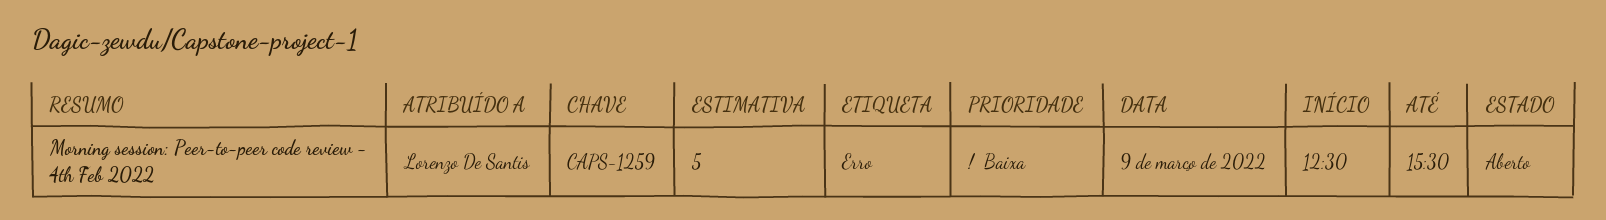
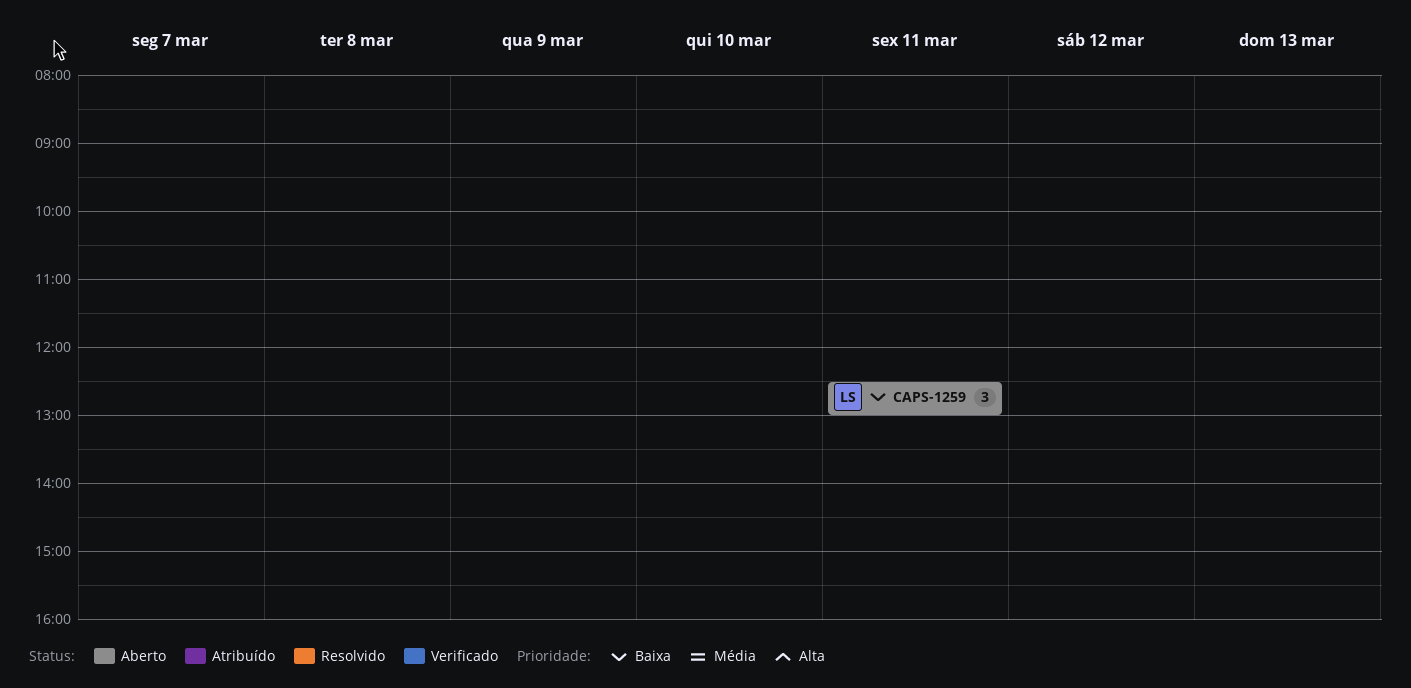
CAPS-1259, estimate: 5 -> 3
CAPS-1259, day: Mar 9 -> Mar 11
CAPS-1259, ends: 15:30 -> 13:00

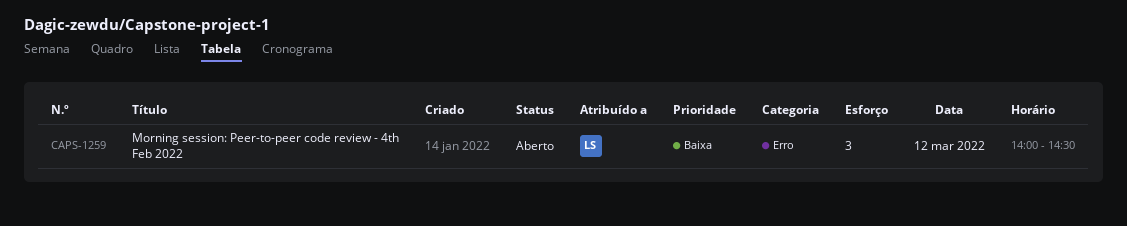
CAPS-1259, day: Mar 11 -> Mar 12
CAPS-1259, begins: 12:30 -> 14:00
CAPS-1259, ends: 13:00 -> 14:30

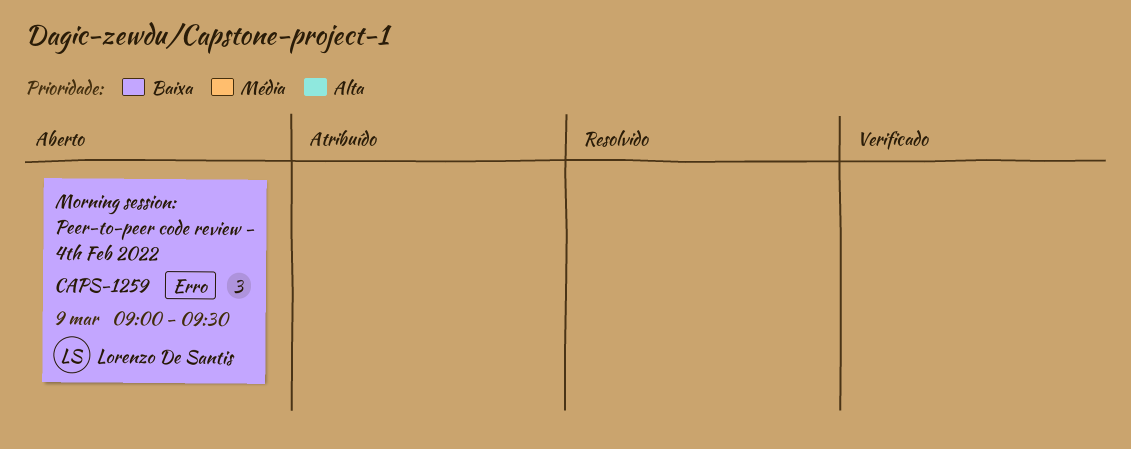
CAPS-1259, day: Mar 12 -> Mar 9
CAPS-1259, begins: 14:00 -> 09:00
CAPS-1259, ends: 14:30 -> 09:30

